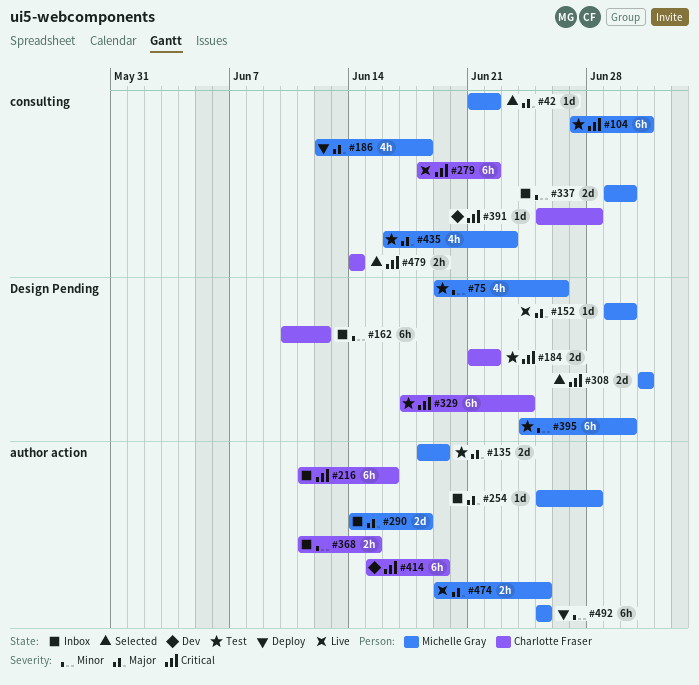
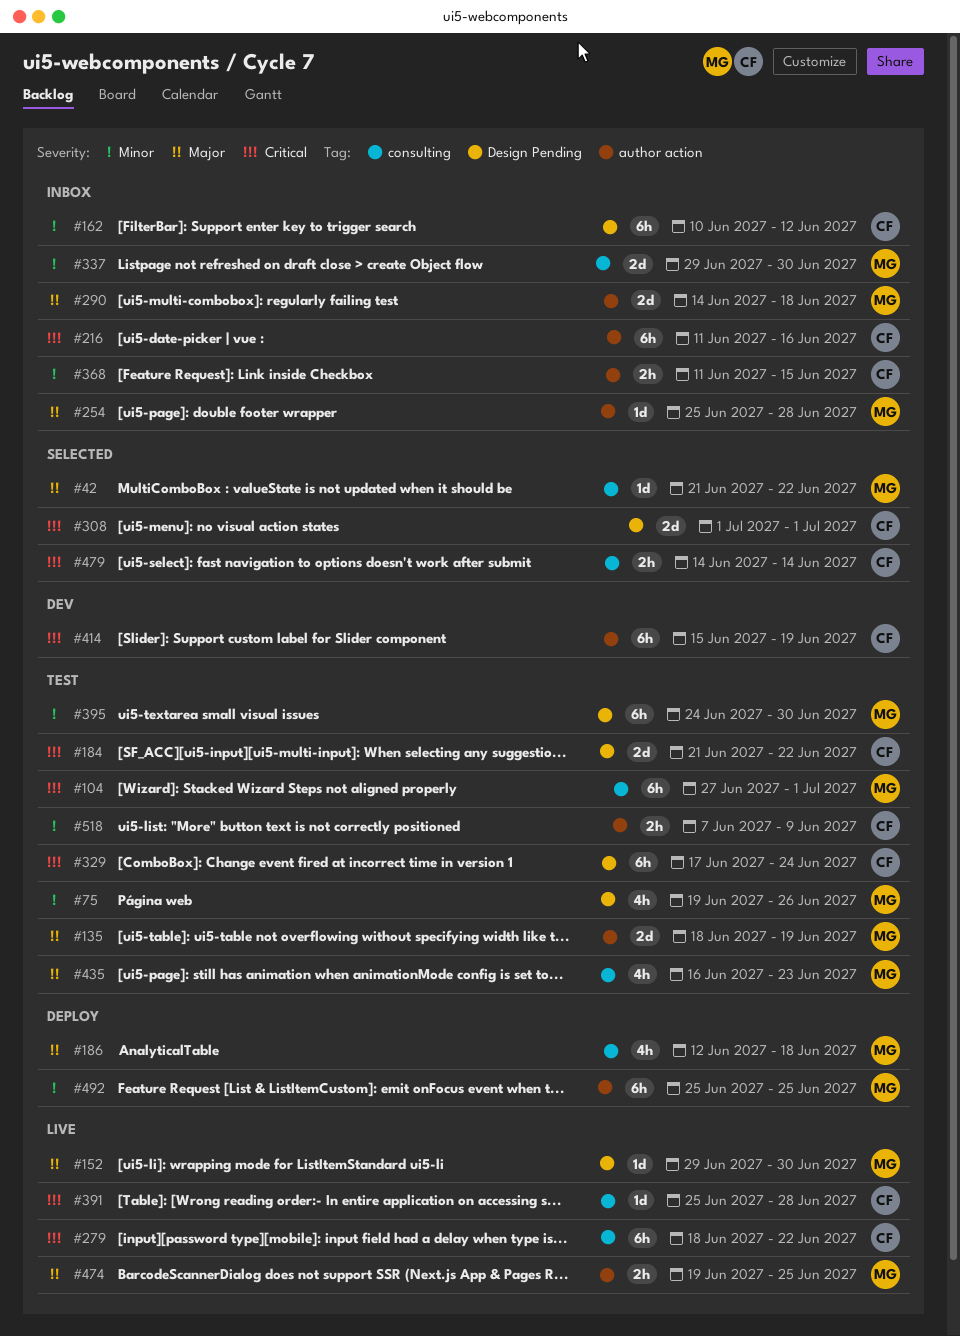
#308, owner: Michelle Gray -> Charlotte Fraser
#391, status: Dev -> Live
#518: none -> present

